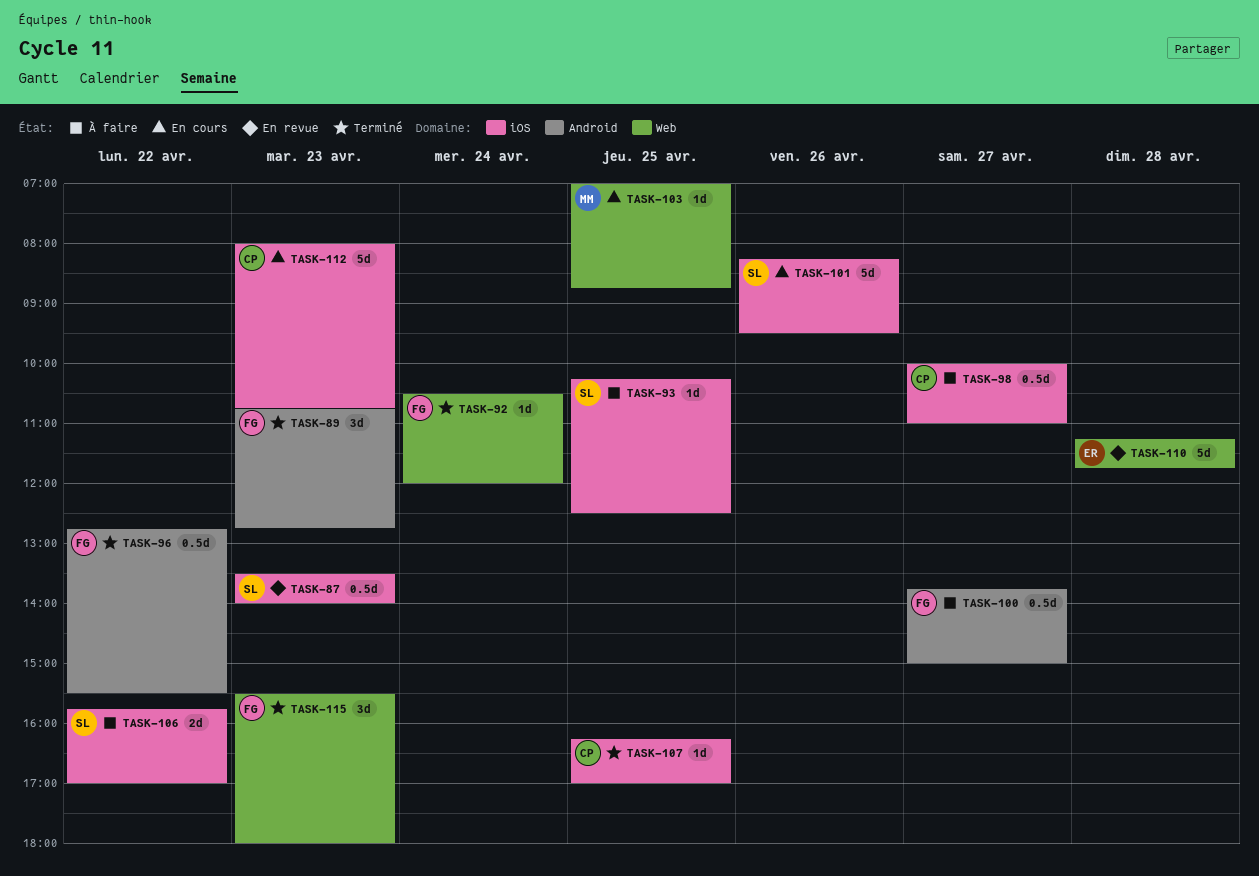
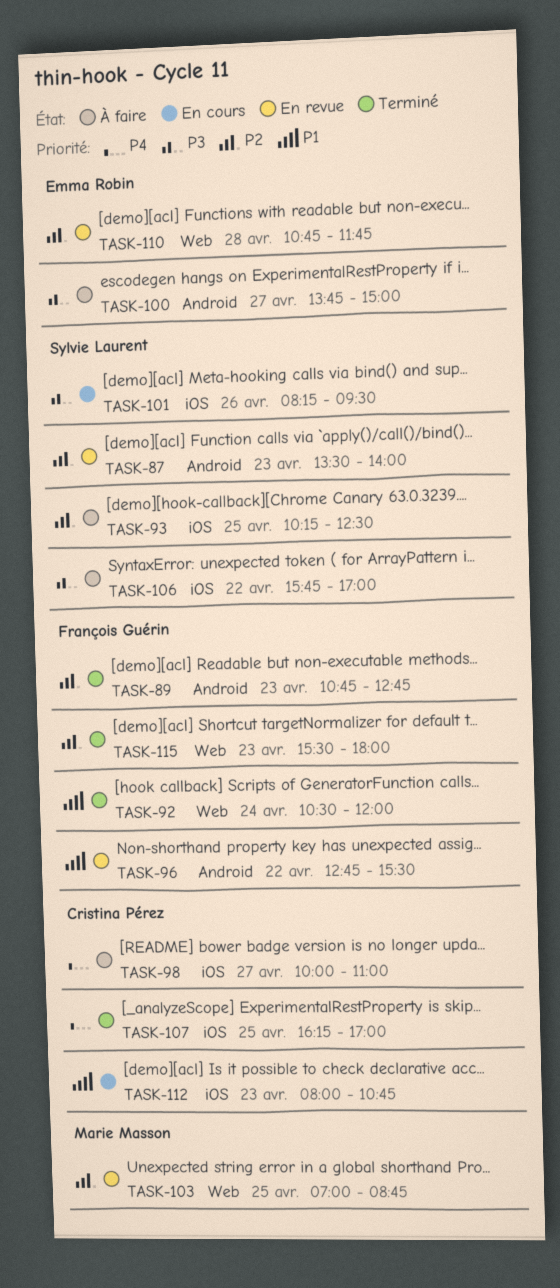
TASK-87, label: iOS -> Android
TASK-96, status: Terminé -> En revue
TASK-100, owner: François Guérin -> Emma Robin
TASK-103, status: En cours -> En revue
TASK-110, begins: 11:15 -> 10:45

